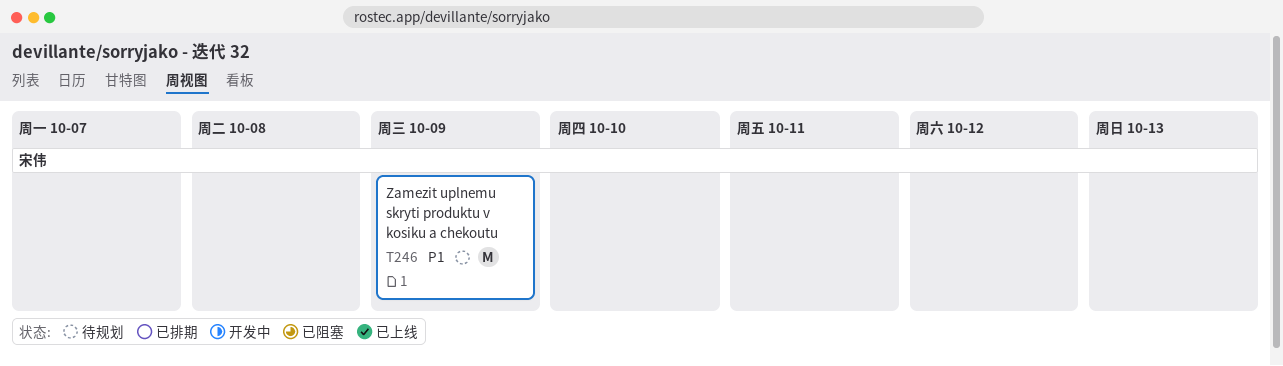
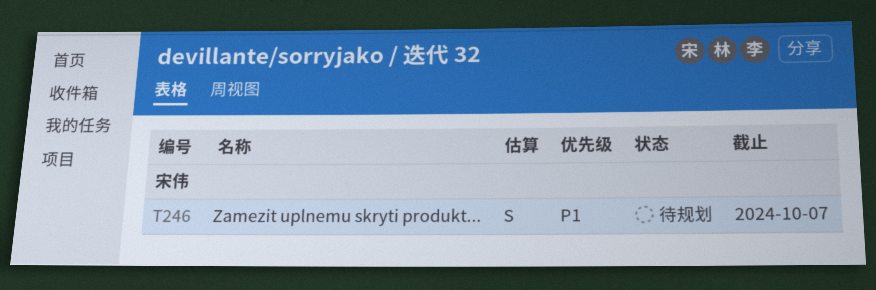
T246, estimate: M -> S
T246, due: Oct 9 -> Oct 7

